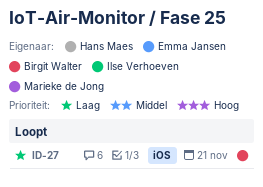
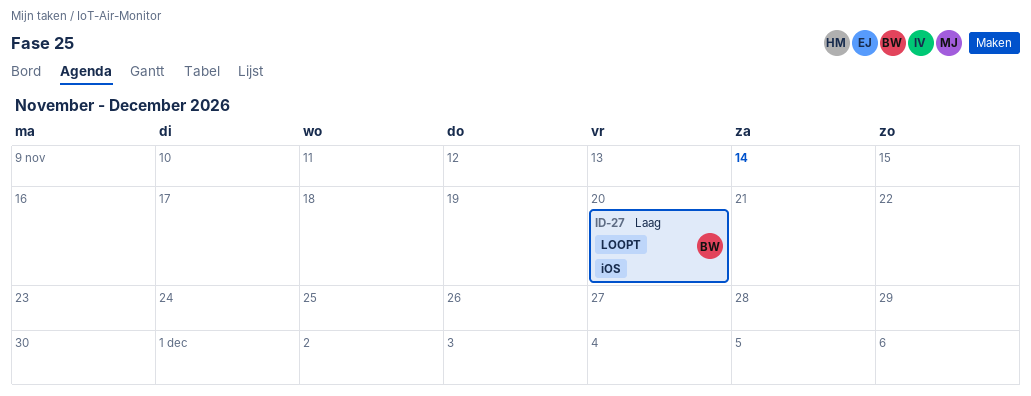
ID-27, due: Nov 21 -> Nov 20

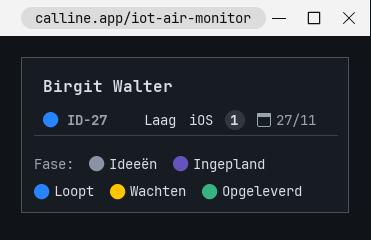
ID-27, due: Nov 20 -> Nov 27

